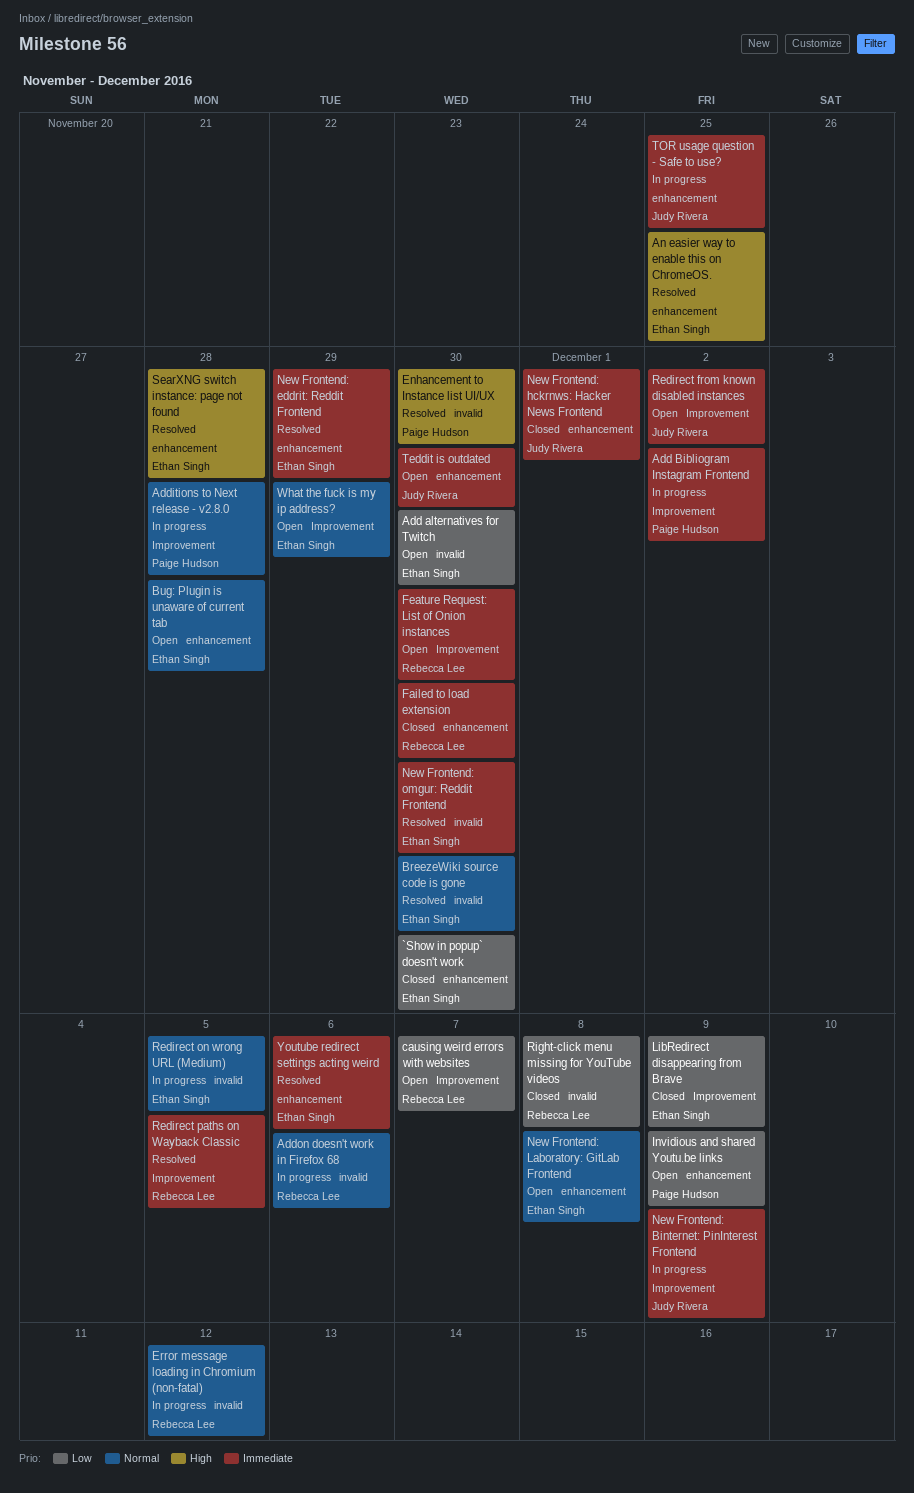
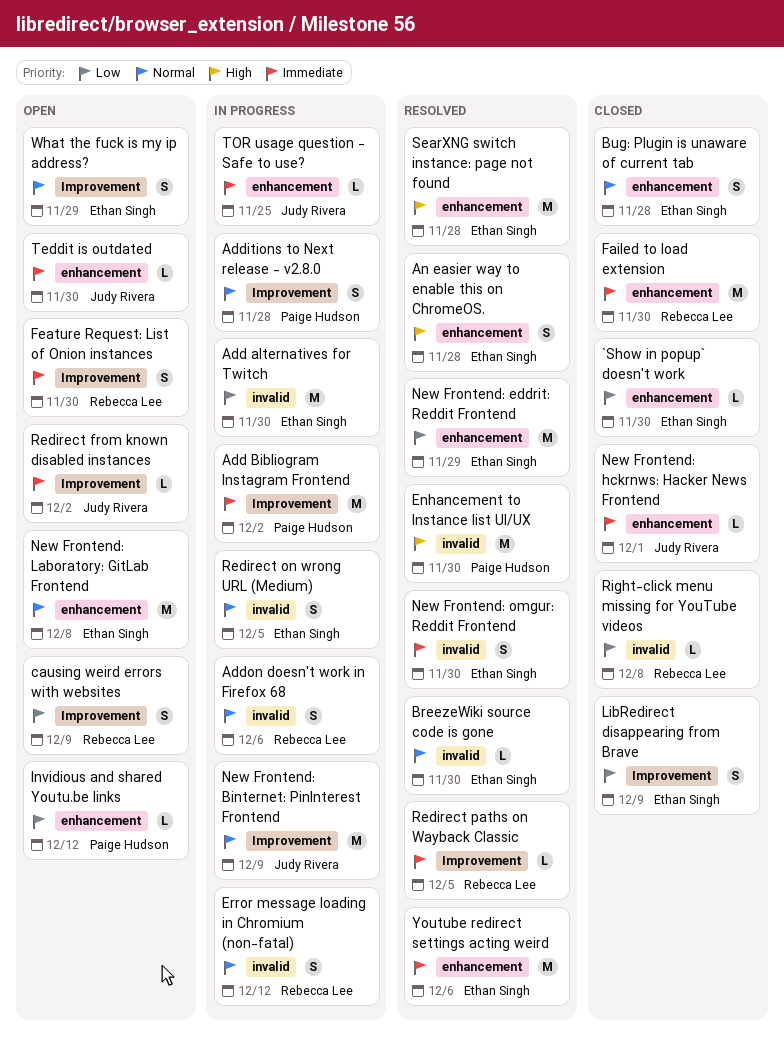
Add alternatives for Twitch, status: Open -> In progress
An easier way to enable this on ChromeOS., due: Nov 25 -> Nov 28
Bug: Plugin is unaware of current tab, status: Open -> Closed
causing weird errors with websites, due: Dec 7 -> Dec 9
Invidious and shared Youtu.be links, due: Dec 9 -> Dec 12
New Frontend: Binternet: PinInterest Frontend, priority: Immediate -> Normal
New Frontend: eddrit: Reddit Frontend, priority: Immediate -> Low

